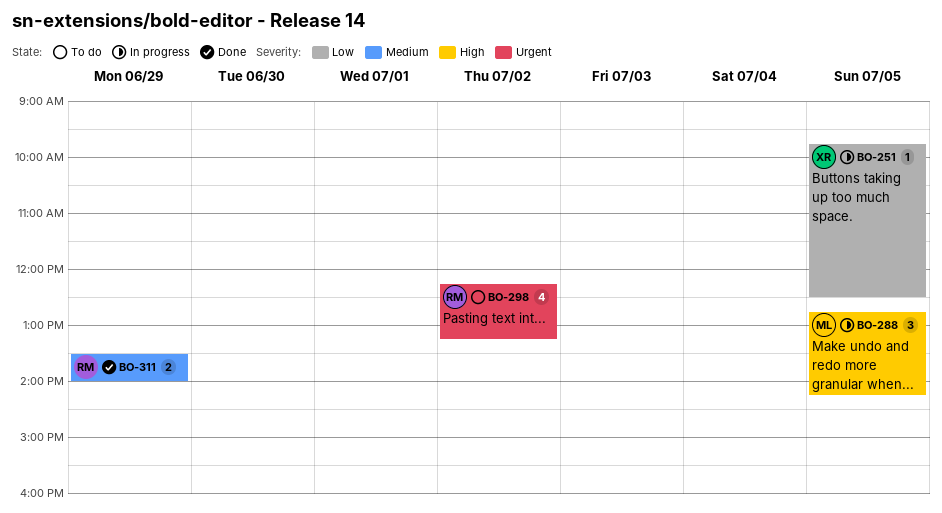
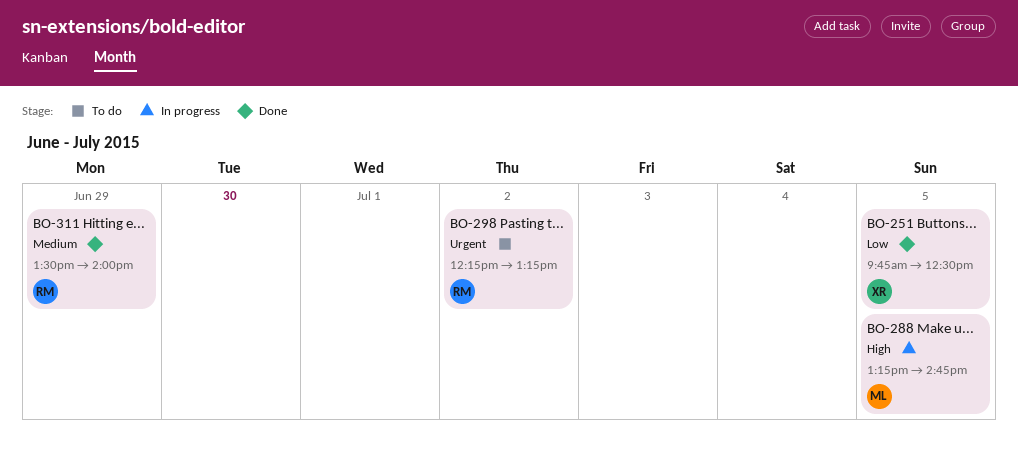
BO-251, status: In progress -> Done
BO-288, begins: 12:45 -> 13:15
BO-288, ends: 14:15 -> 14:45

